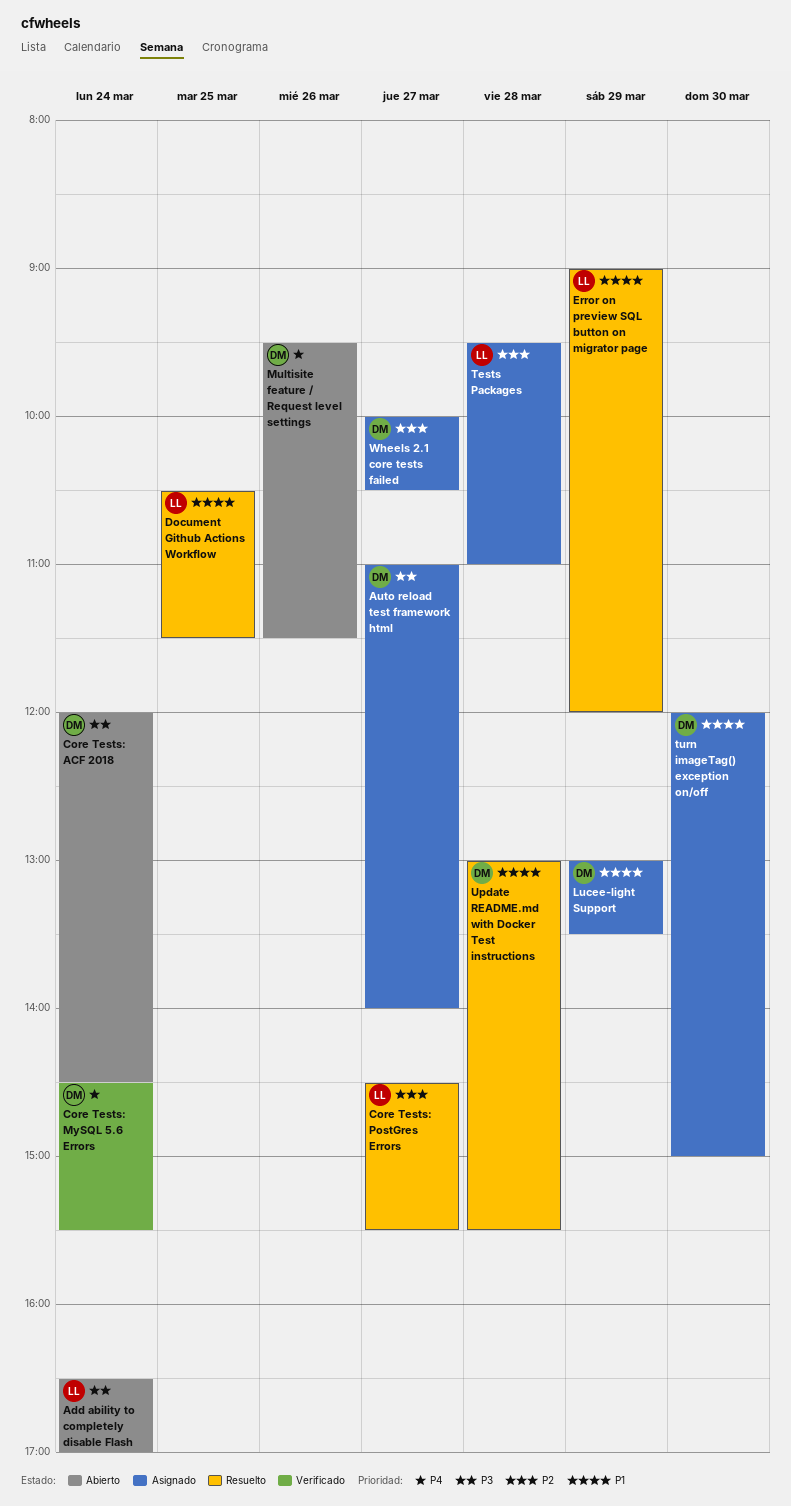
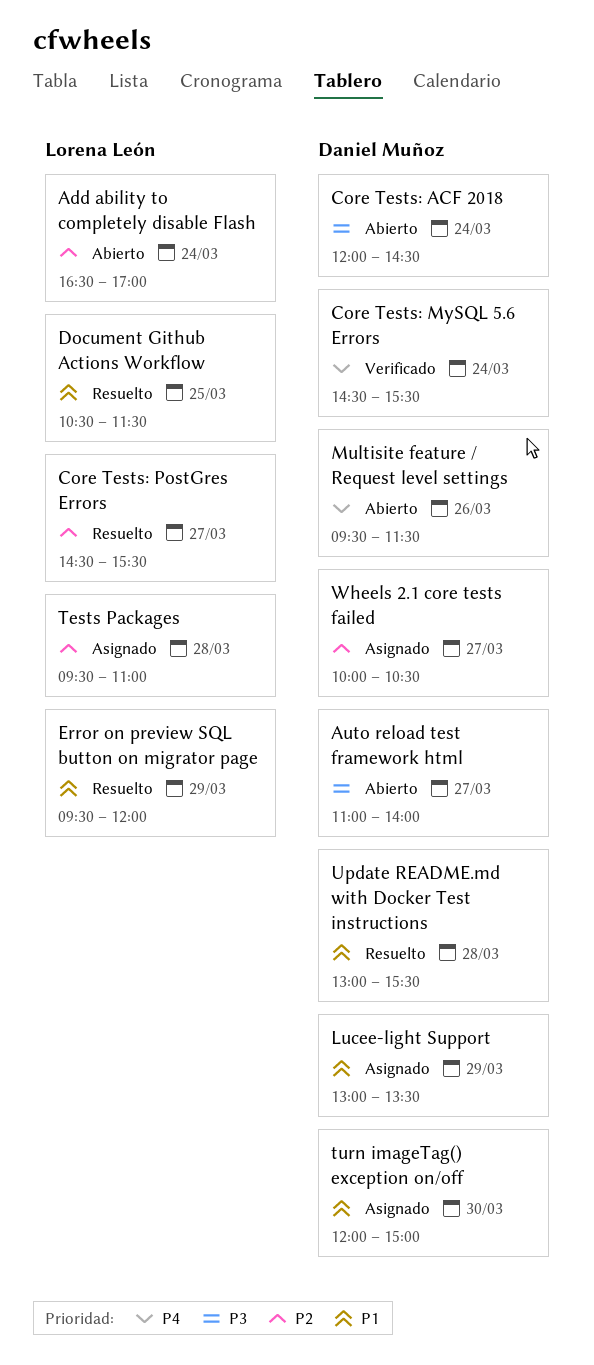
Add ability to completely disable Flash, priority: P3 -> P2
Auto reload test framework html, status: Asignado -> Abierto
Error on preview SQL button on migrator page, begins: 09:00 -> 09:30

